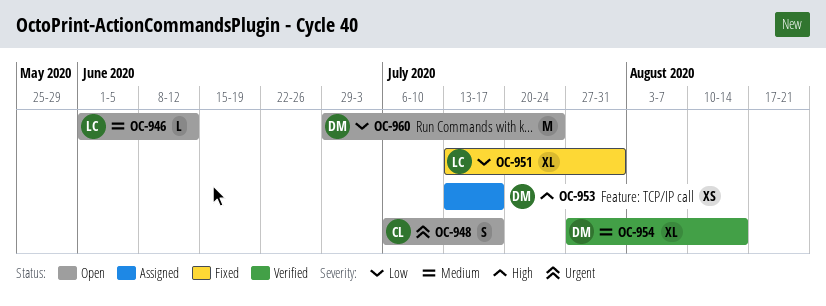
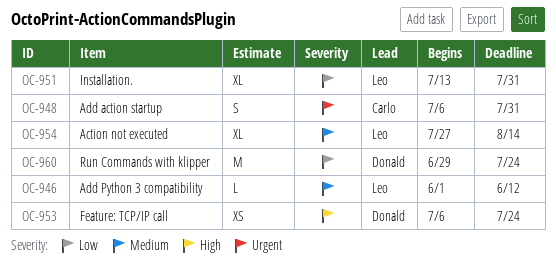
OC-948, due: Jul 17 -> Jul 31
OC-953, start: Jul 13 -> Jul 6
OC-953, due: Jul 17 -> Jul 24
OC-954, owner: Donald -> Leo

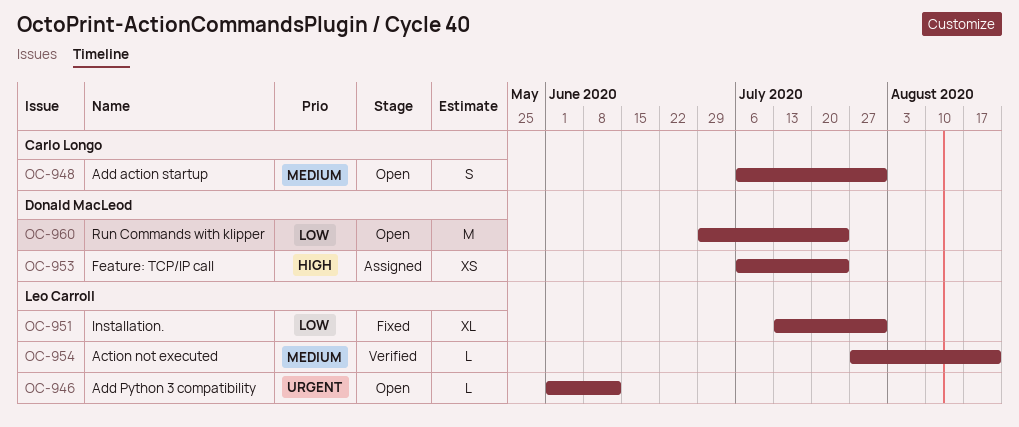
OC-946, priority: Medium -> Urgent
OC-948, priority: Urgent -> Medium
OC-954, estimate: XL -> L
OC-954, due: Aug 14 -> Aug 21

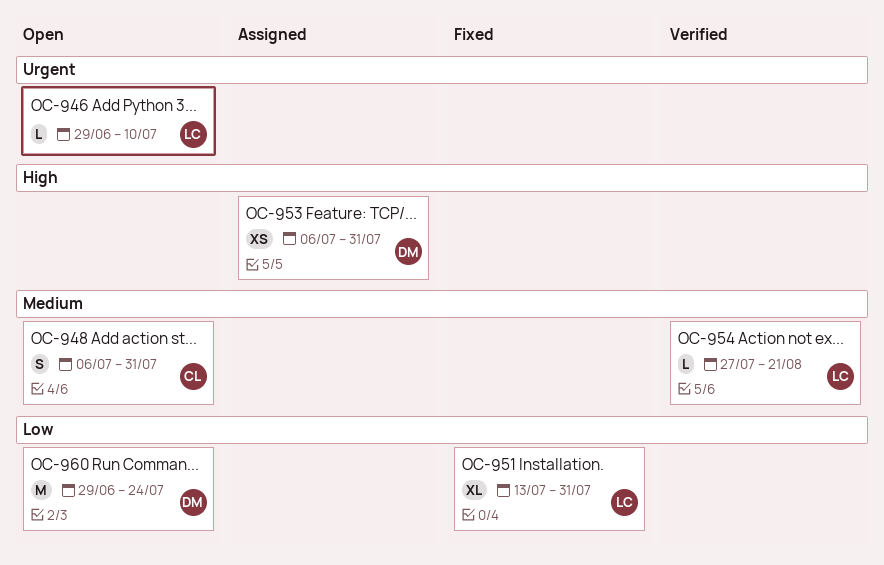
OC-946, start: Jun 1 -> Jun 29
OC-946, due: Jun 12 -> Jul 10
OC-953, due: Jul 24 -> Jul 31

